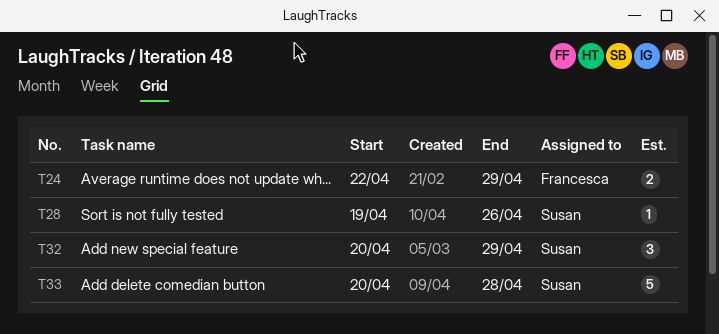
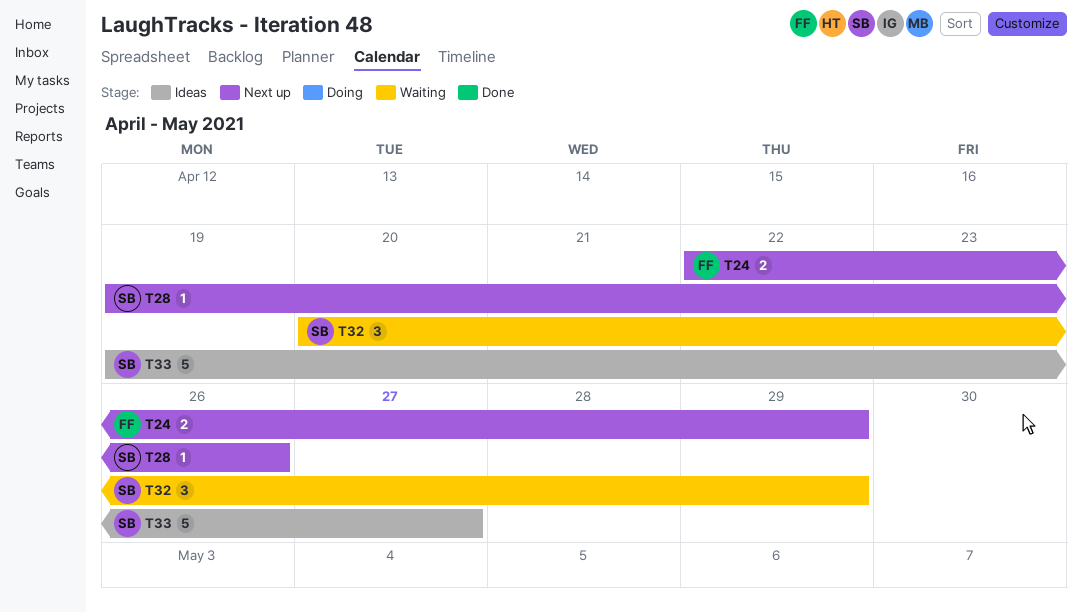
T33, start: Apr 20 -> Apr 19
T33, due: Apr 28 -> Apr 27

